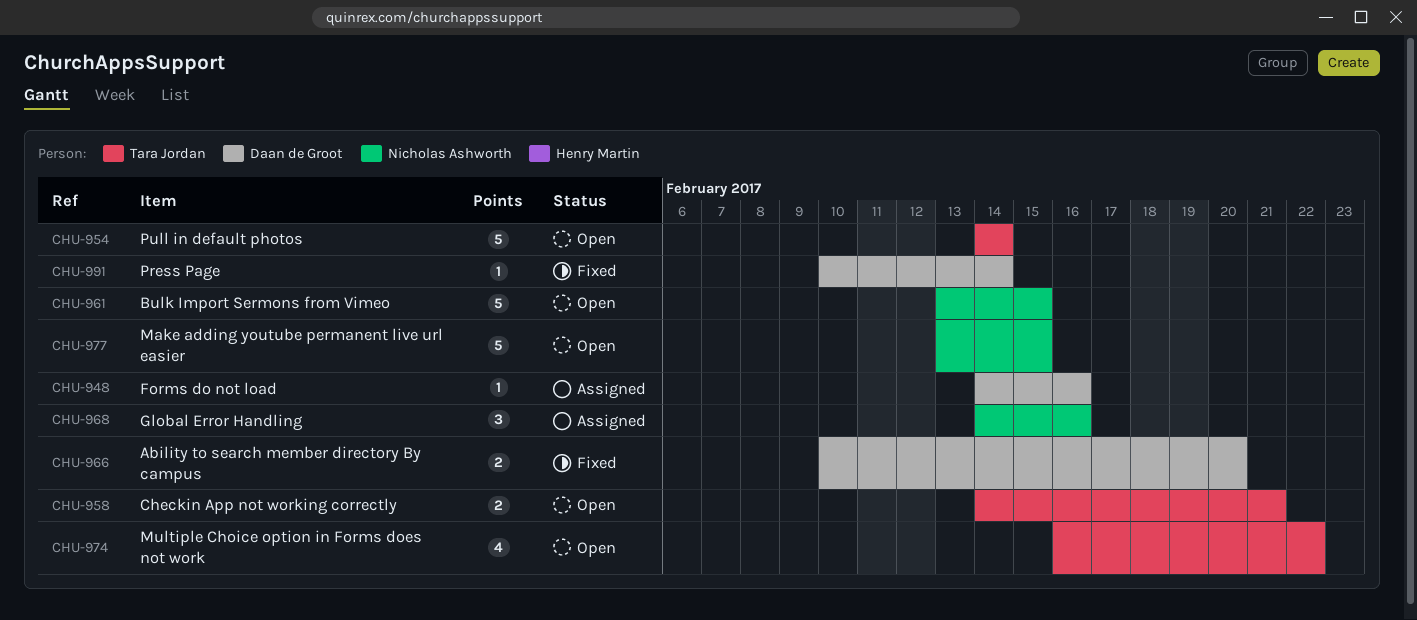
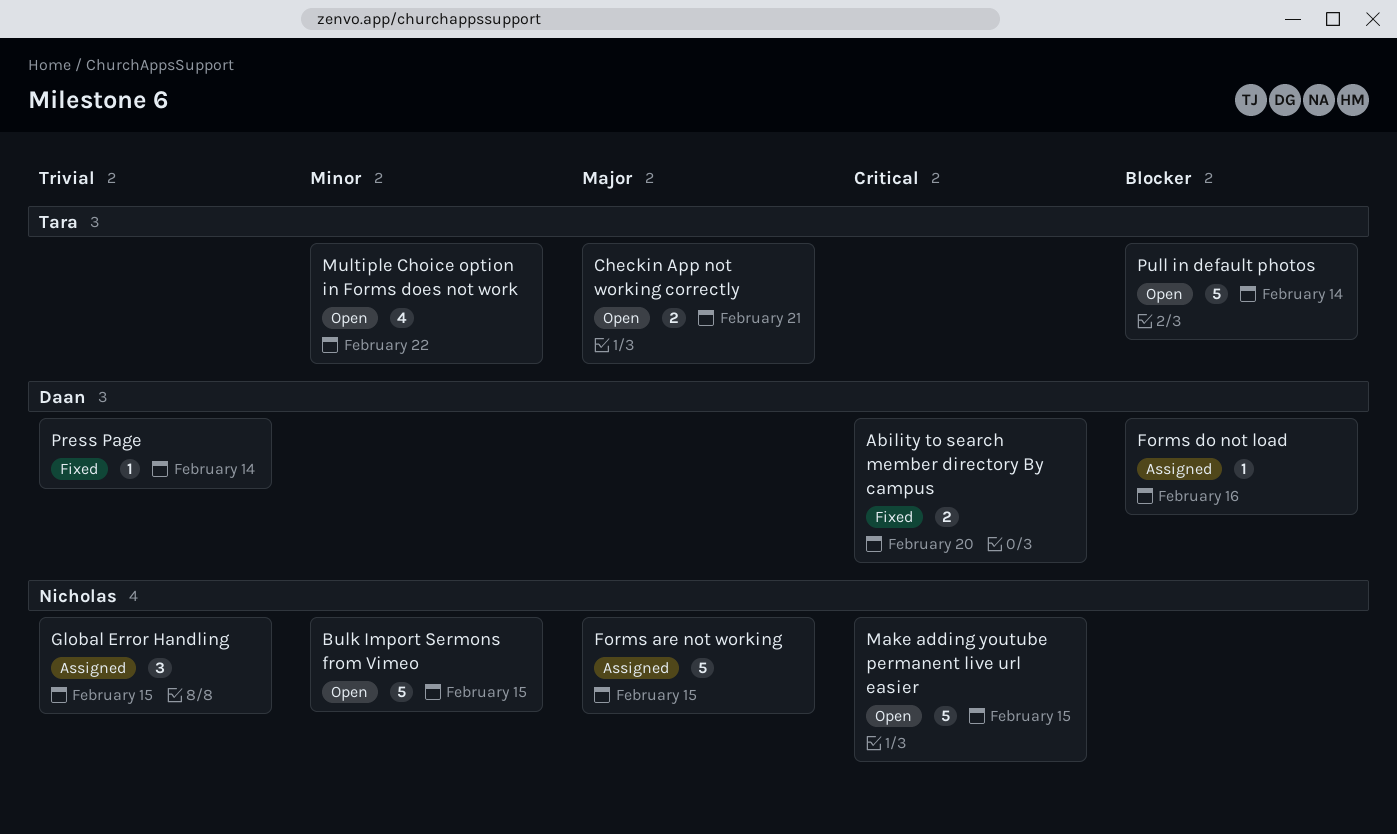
Forms are not working: none -> present
Global Error Handling, due: Feb 16 -> Feb 15

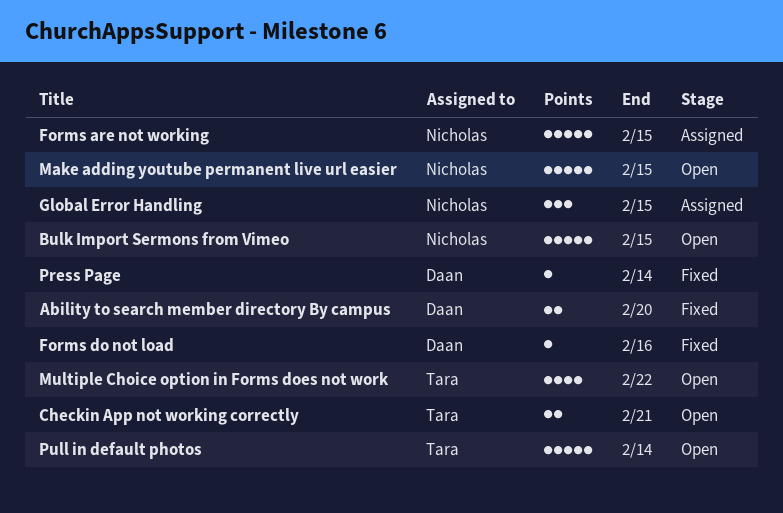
Forms do not load, status: Assigned -> Fixed

